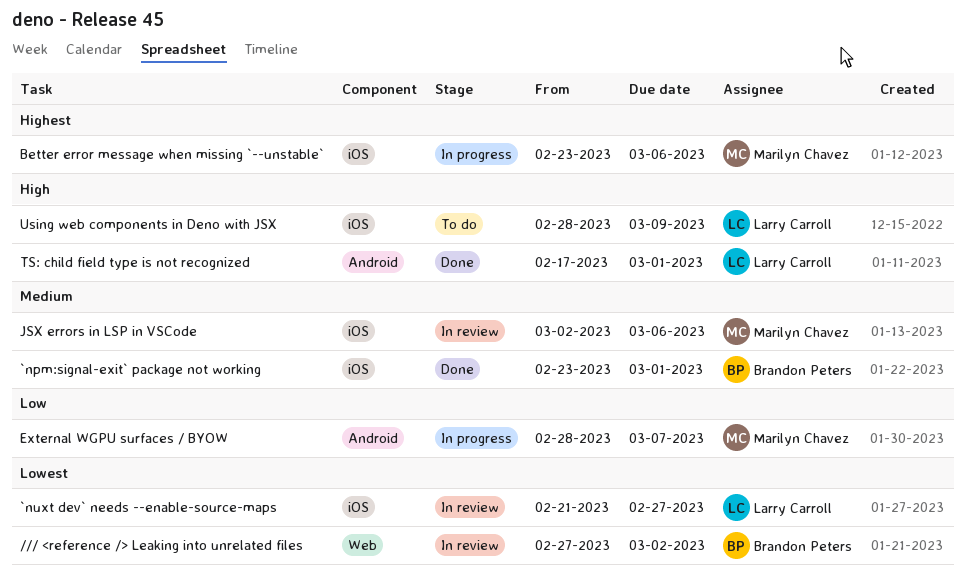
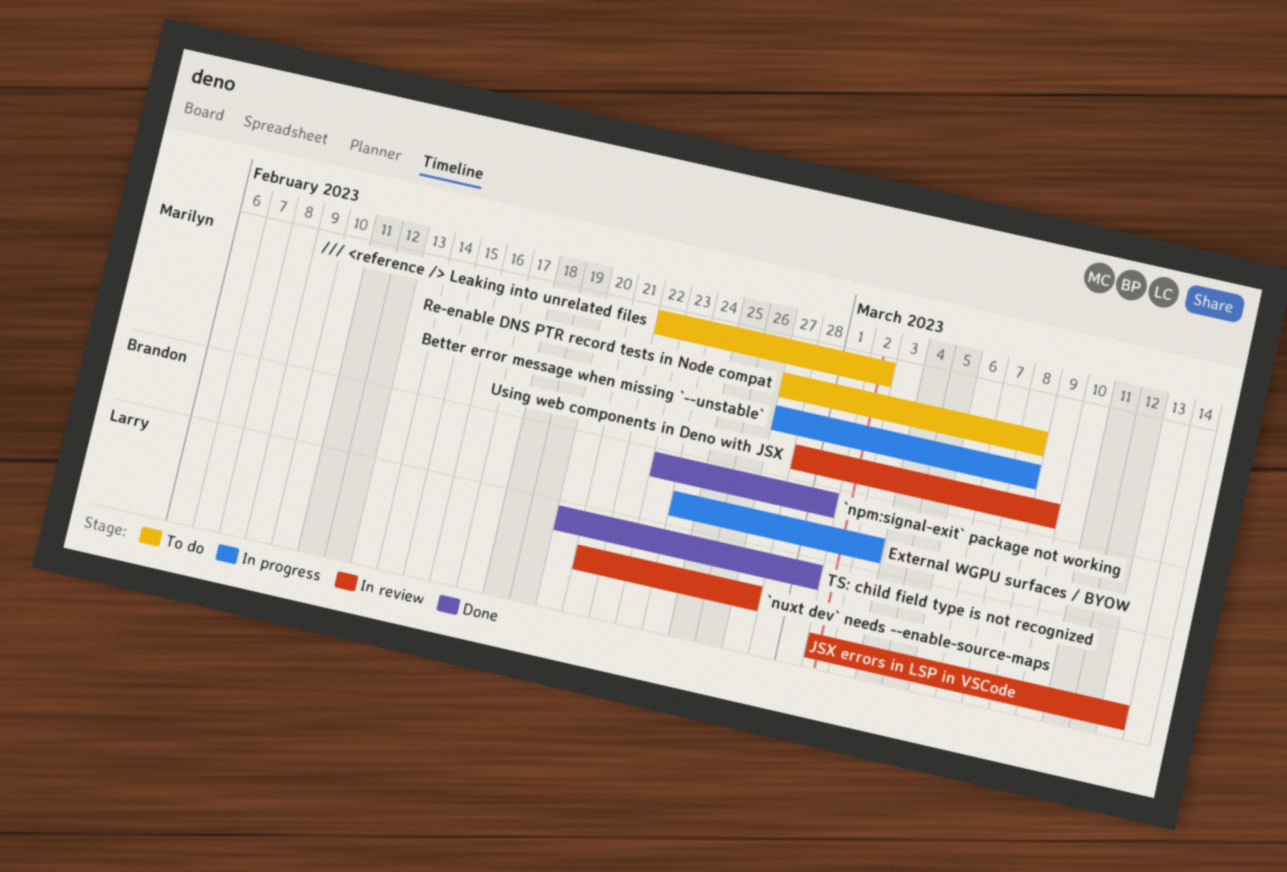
/// <reference /> Leaking into unrelated files, status: In review -> To do
/// <reference /> Leaking into unrelated files, owner: Brandon Peters -> Marilyn Chavez
/// <reference /> Leaking into unrelated files, start: Feb 27 -> Feb 22
Better error message when missing `--unstable`, start: Feb 23 -> Feb 27
Better error message when missing `--unstable`, due: Mar 6 -> Mar 8
External WGPU surfaces / BYOW, owner: Marilyn Chavez -> Brandon Peters
External WGPU surfaces / BYOW, start: Feb 28 -> Feb 24
External WGPU surfaces / BYOW, due: Mar 7 -> Mar 3
JSX errors in LSP in VSCode, owner: Marilyn Chavez -> Larry Carroll
JSX errors in LSP in VSCode, due: Mar 6 -> Mar 13
Re-enable DNS PTR record tests in Node compat: none -> present
TS: child field type is not recognized, start: Feb 17 -> Feb 20
Using web components in Deno with JSX, status: To do -> In review
Using web components in Deno with JSX, owner: Larry Carroll -> Marilyn Chavez

